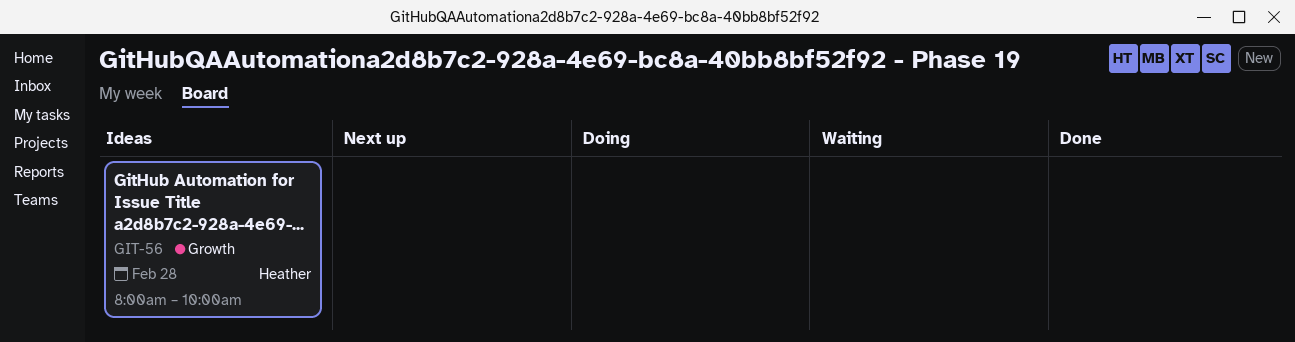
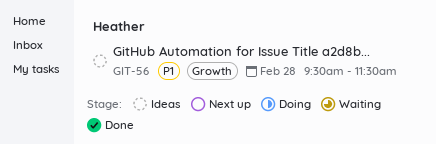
GIT-56, begins: 08:00 -> 09:30
GIT-56, ends: 10:00 -> 11:30

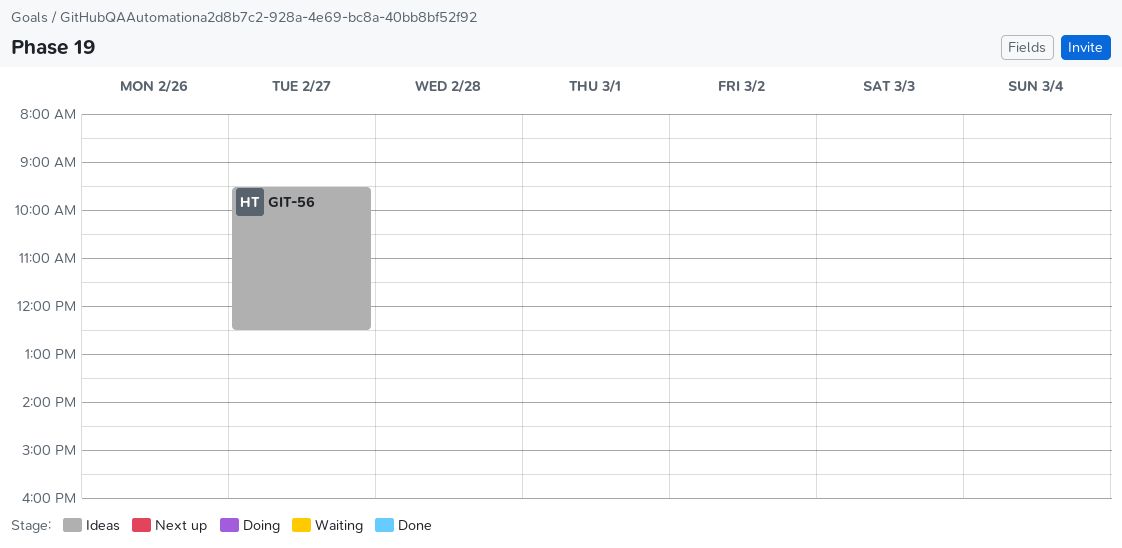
GIT-56, day: Feb 28 -> Feb 27
GIT-56, ends: 11:30 -> 12:30

